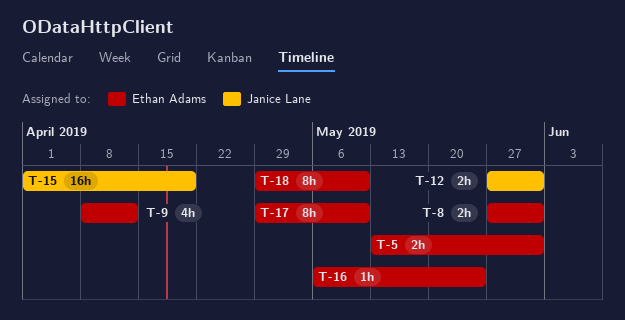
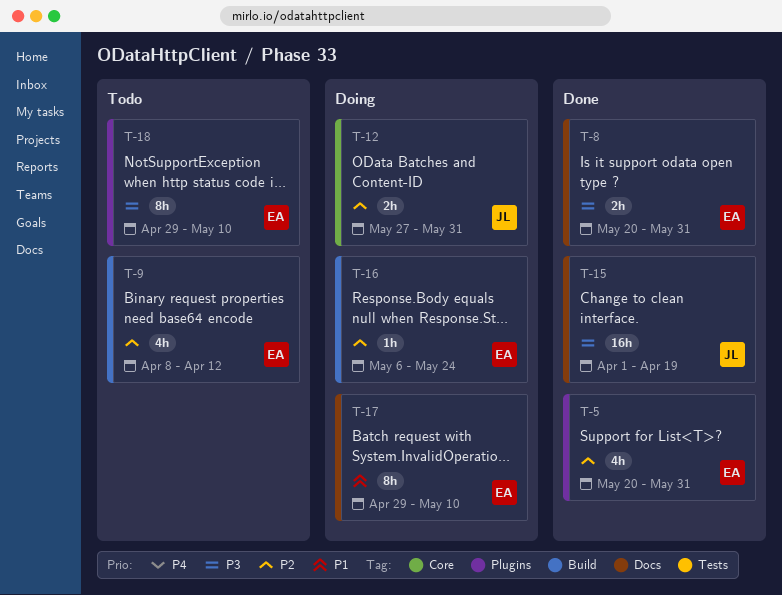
T-5, estimate: 2h -> 4h
T-5, start: May 13 -> May 20
T-8, start: May 27 -> May 20

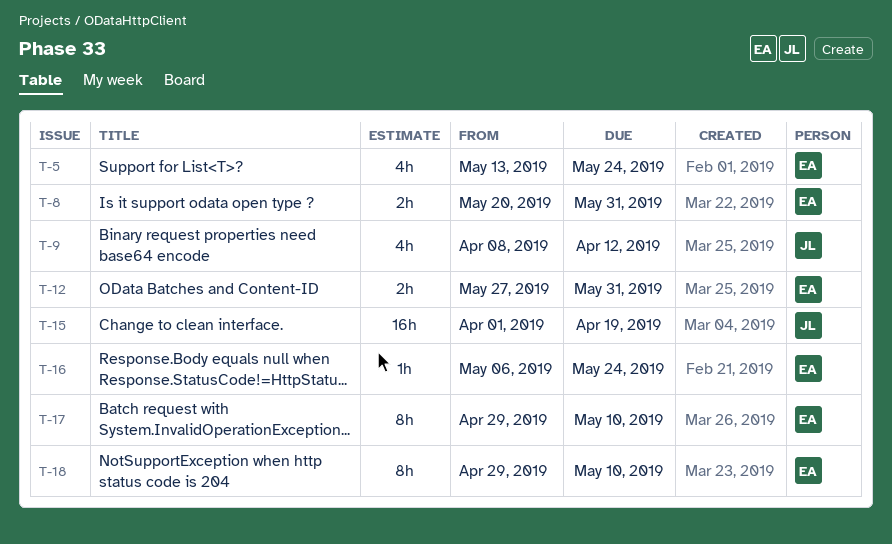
T-5, start: May 20 -> May 13
T-5, due: May 31 -> May 24
T-9, owner: EA -> JL
T-12, owner: JL -> EA

